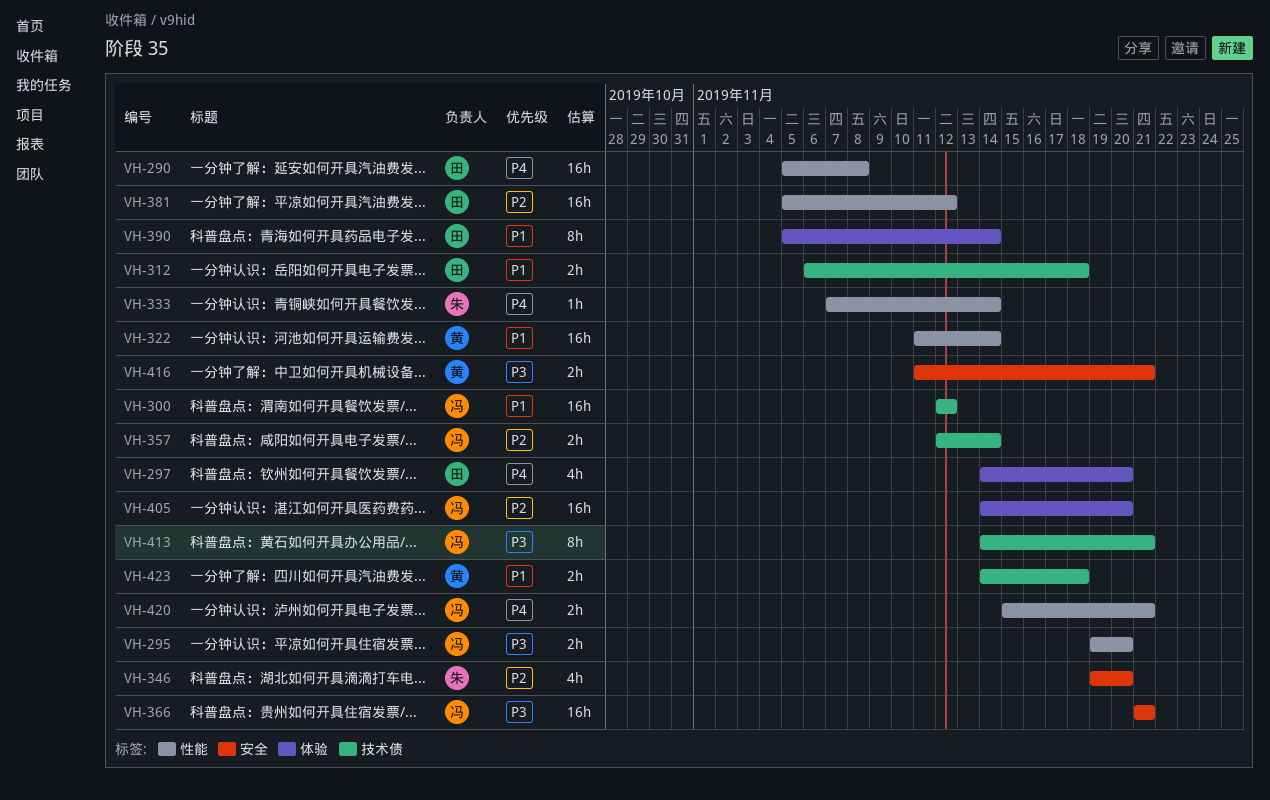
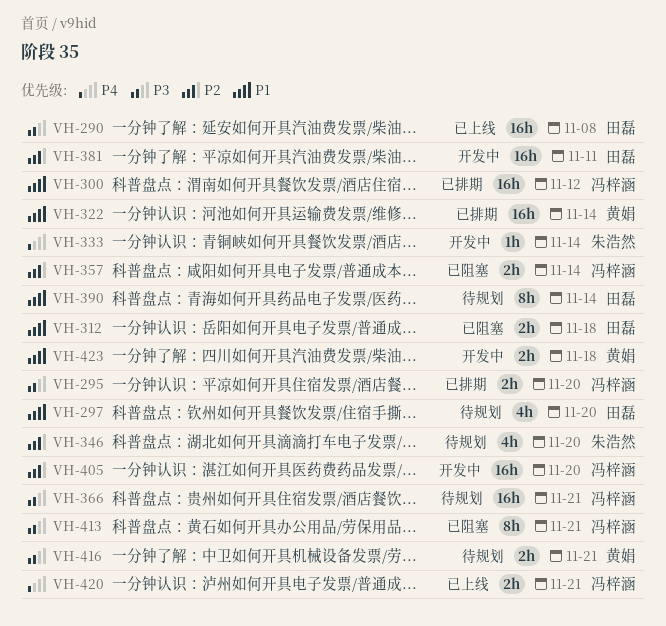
VH-290, priority: P4 -> P3
VH-297, priority: P4 -> P1
VH-381, due: Nov 12 -> Nov 11

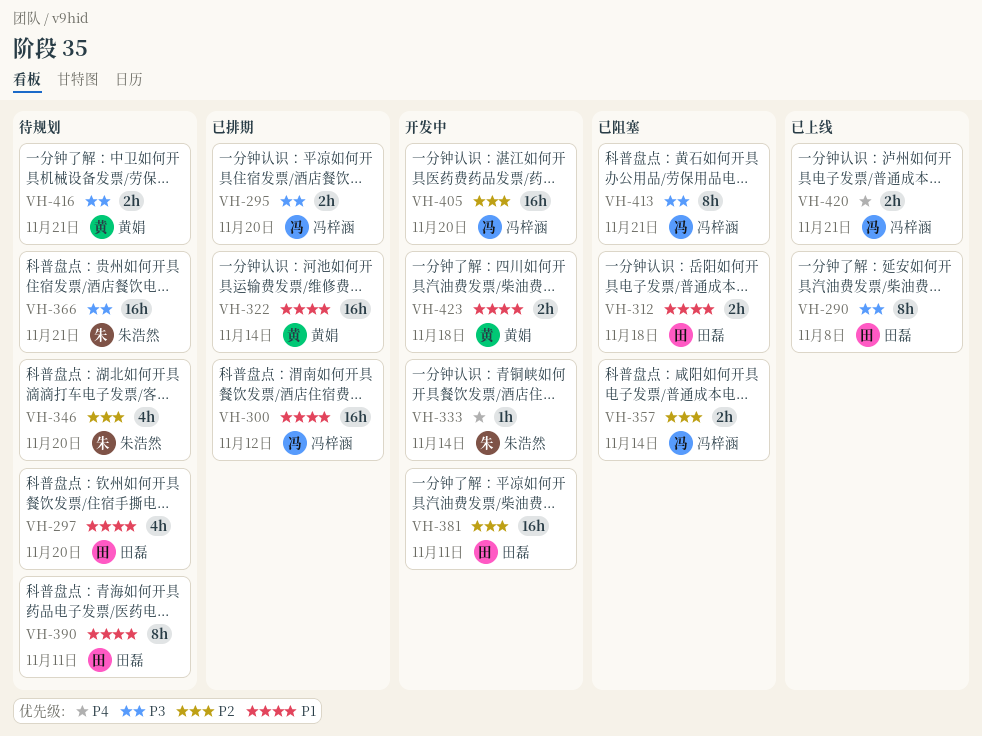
VH-290, estimate: 16h -> 8h
VH-366, owner: 冯梓涵 -> 朱浩然
VH-390, due: Nov 14 -> Nov 11

